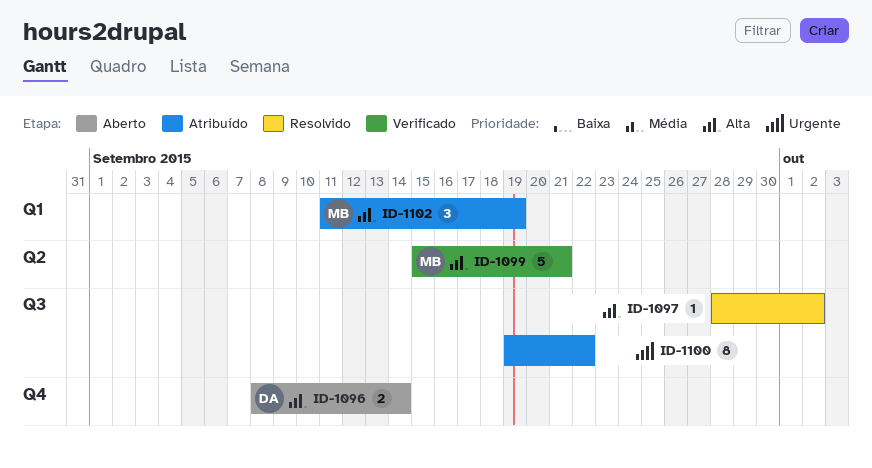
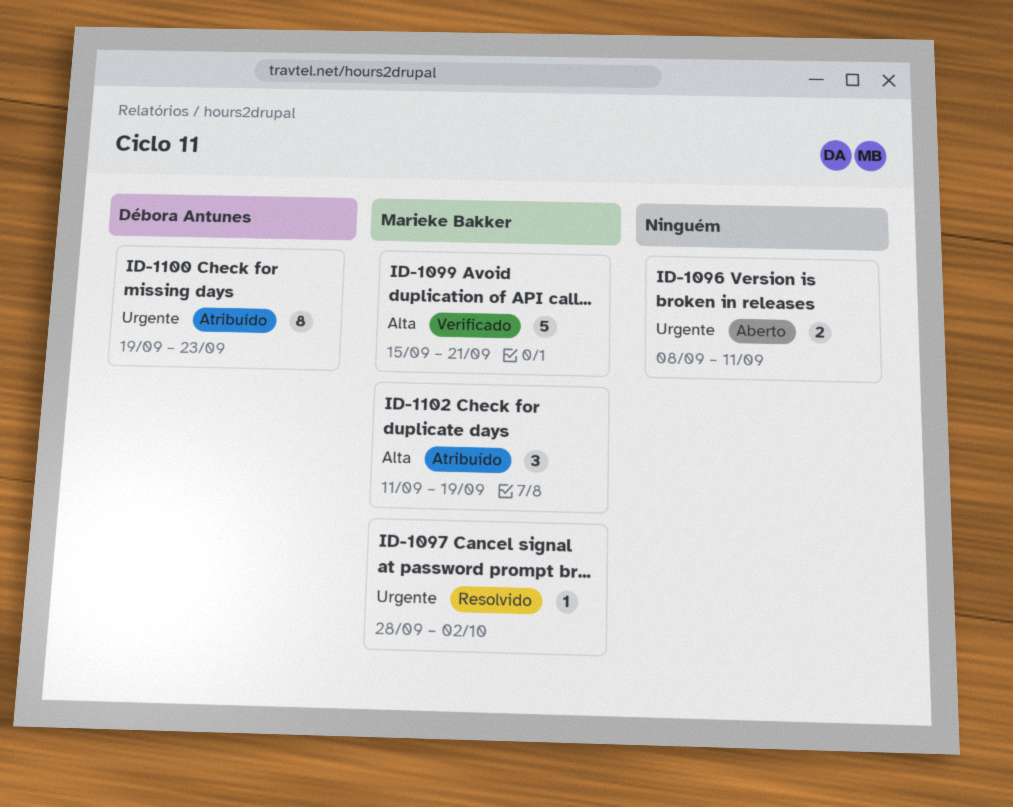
ID-1096, owner: Débora Antunes -> none
ID-1096, priority: Alta -> Urgente
ID-1096, due: Sep 14 -> Sep 11
ID-1097, owner: none -> Marieke Bakker
ID-1097, priority: Alta -> Urgente
ID-1100, owner: none -> Débora Antunes
ID-1100, due: Sep 22 -> Sep 23

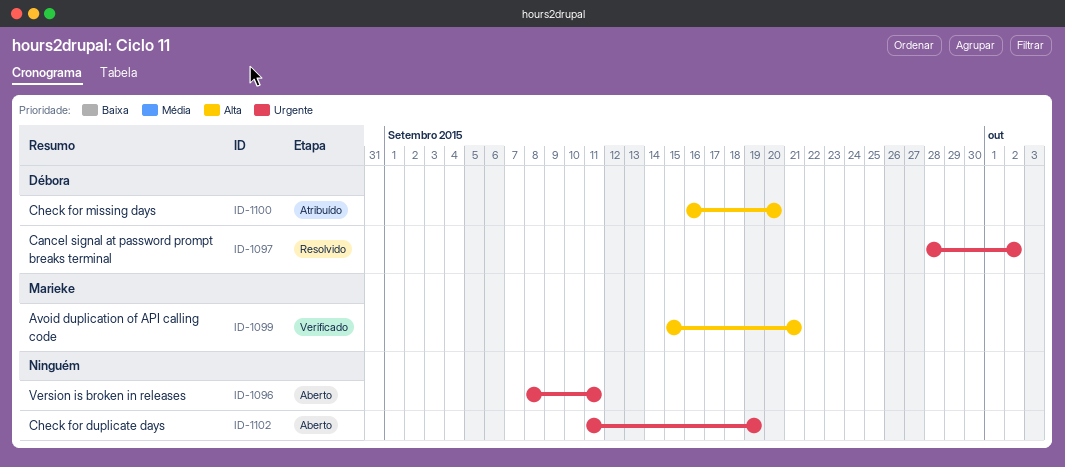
ID-1097, owner: Marieke Bakker -> Débora Antunes
ID-1100, priority: Urgente -> Alta
ID-1100, start: Sep 19 -> Sep 16
ID-1100, due: Sep 23 -> Sep 20
ID-1102, status: Atribuído -> Aberto
ID-1102, owner: Marieke Bakker -> none
ID-1102, priority: Alta -> Urgente

